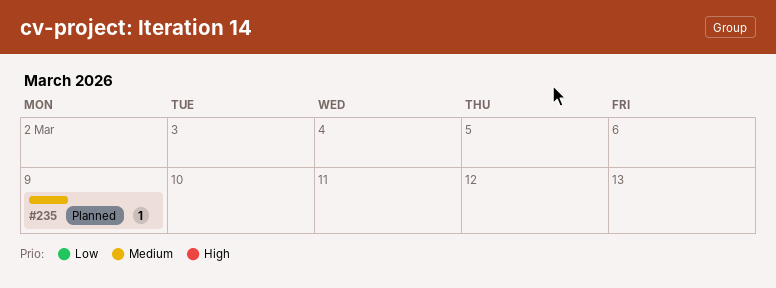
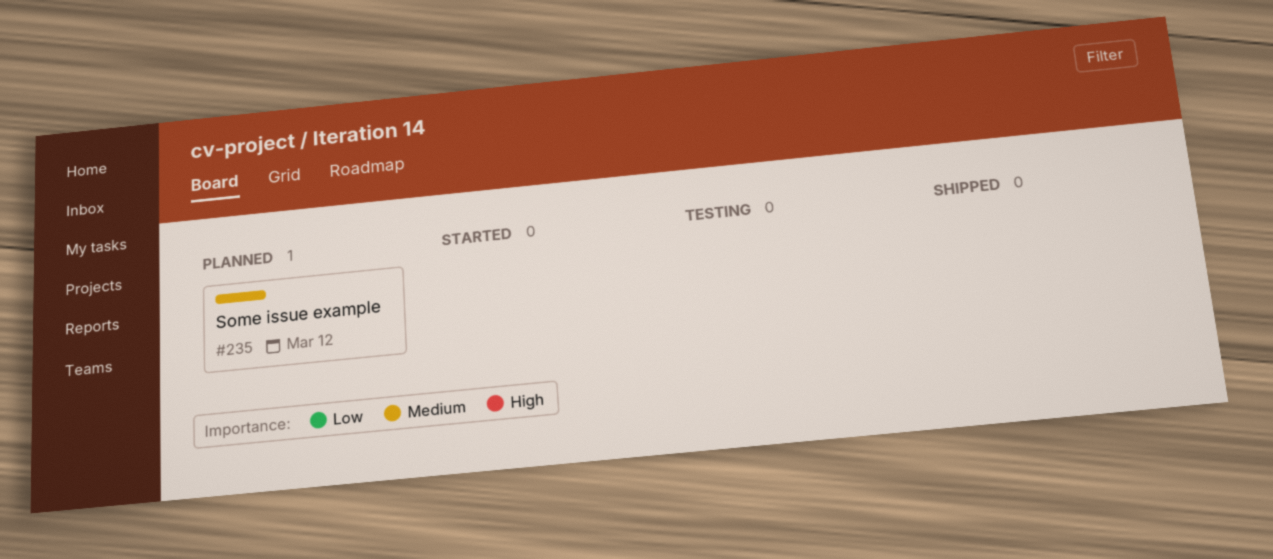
#235, due: Mar 9 -> Mar 12

